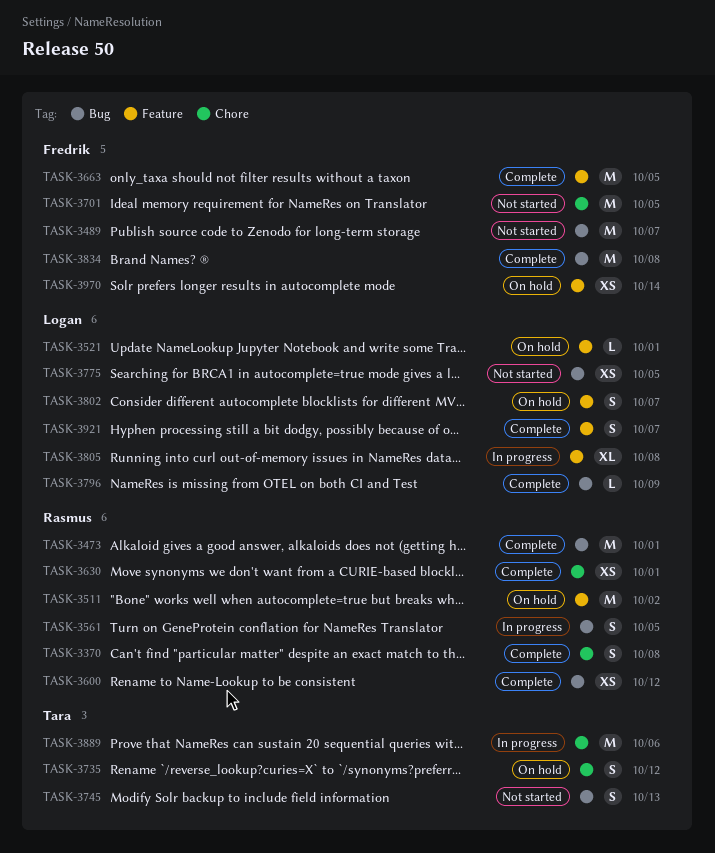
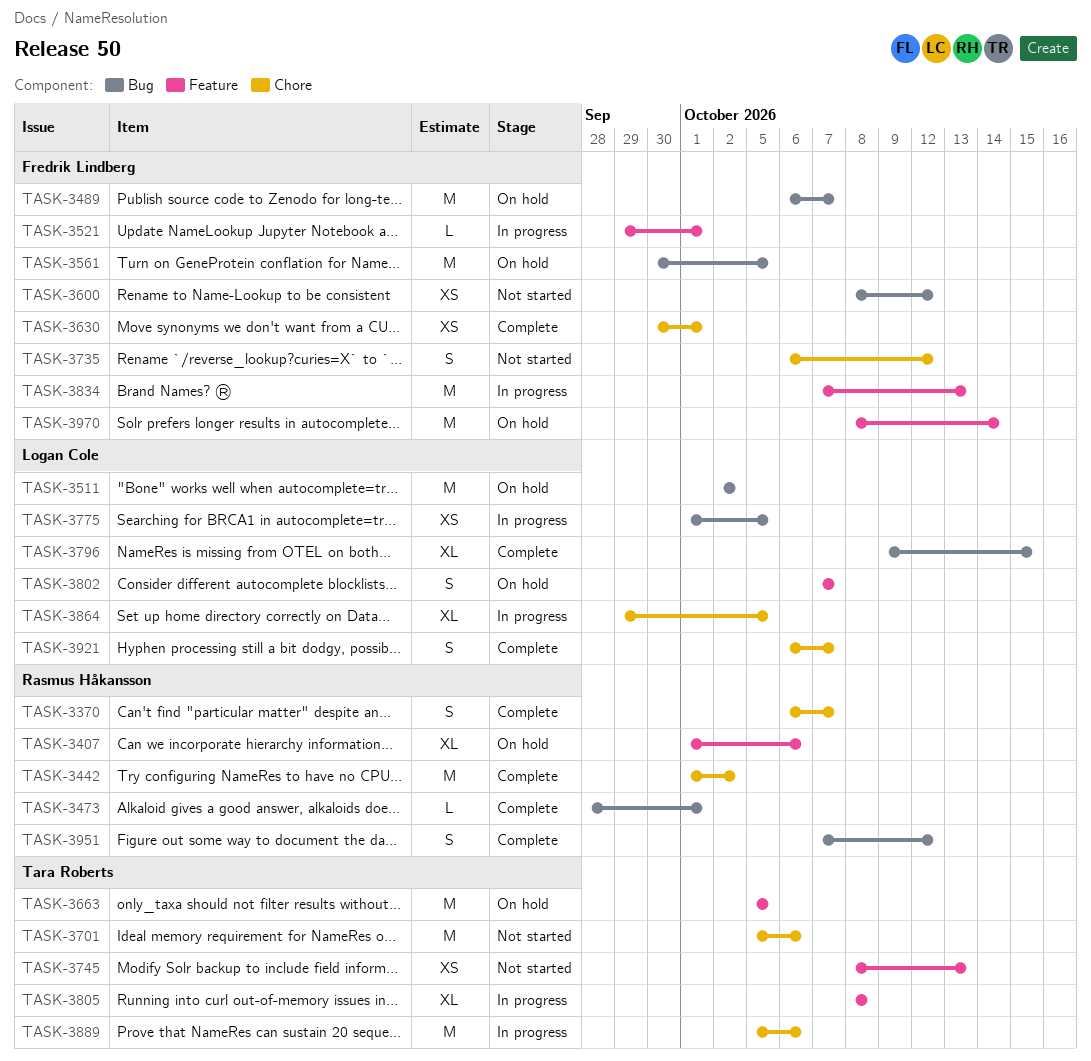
TASK-3370, due: Oct 8 -> Oct 7
TASK-3407: none -> present
TASK-3442: none -> present
TASK-3473, estimate: M -> L
TASK-3489, status: Not started -> On hold
TASK-3511, owner: Rasmus Håkansson -> Logan Cole
TASK-3511, label: Feature -> Bug
TASK-3521, status: On hold -> In progress
TASK-3521, owner: Logan Cole -> Fredrik Lindberg
TASK-3561, status: In progress -> On hold
TASK-3561, owner: Rasmus Håkansson -> Fredrik Lindberg
TASK-3561, estimate: S -> M
TASK-3600, status: Complete -> Not started
TASK-3600, owner: Rasmus Håkansson -> Fredrik Lindberg
TASK-3630, owner: Rasmus Håkansson -> Fredrik Lindberg
TASK-3663, status: Complete -> On hold
TASK-3663, owner: Fredrik Lindberg -> Tara Roberts
TASK-3701, owner: Fredrik Lindberg -> Tara Roberts
TASK-3701, due: Oct 5 -> Oct 6
TASK-3735, status: On hold -> Not started
TASK-3735, owner: Tara Roberts -> Fredrik Lindberg
TASK-3745, label: Bug -> Feature
TASK-3745, estimate: S -> XS
TASK-3775, status: Not started -> In progress
TASK-3796, estimate: L -> XL
TASK-3796, due: Oct 9 -> Oct 15
TASK-3805, owner: Logan Cole -> Tara Roberts
TASK-3834, status: Complete -> In progress
TASK-3834, label: Bug -> Feature
TASK-3834, due: Oct 8 -> Oct 13
TASK-3864: none -> present
TASK-3921, label: Feature -> Chore
TASK-3951: none -> present
TASK-3970, estimate: XS -> M

